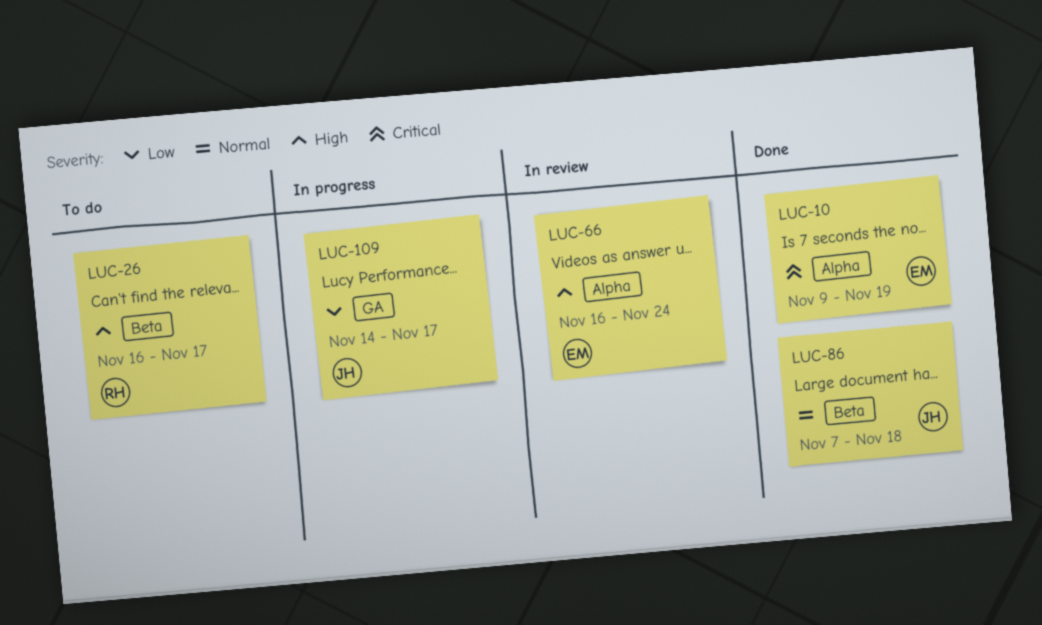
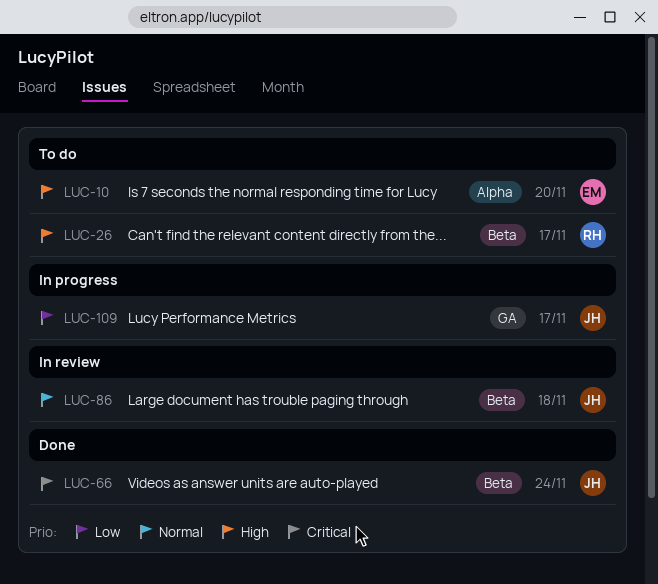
LUC-10, status: Done -> To do
LUC-10, priority: Critical -> High
LUC-10, due: Nov 19 -> Nov 20
LUC-66, status: In review -> Done
LUC-66, owner: EM -> JH
LUC-66, priority: High -> Critical
LUC-66, label: Alpha -> Beta
LUC-86, status: Done -> In review

